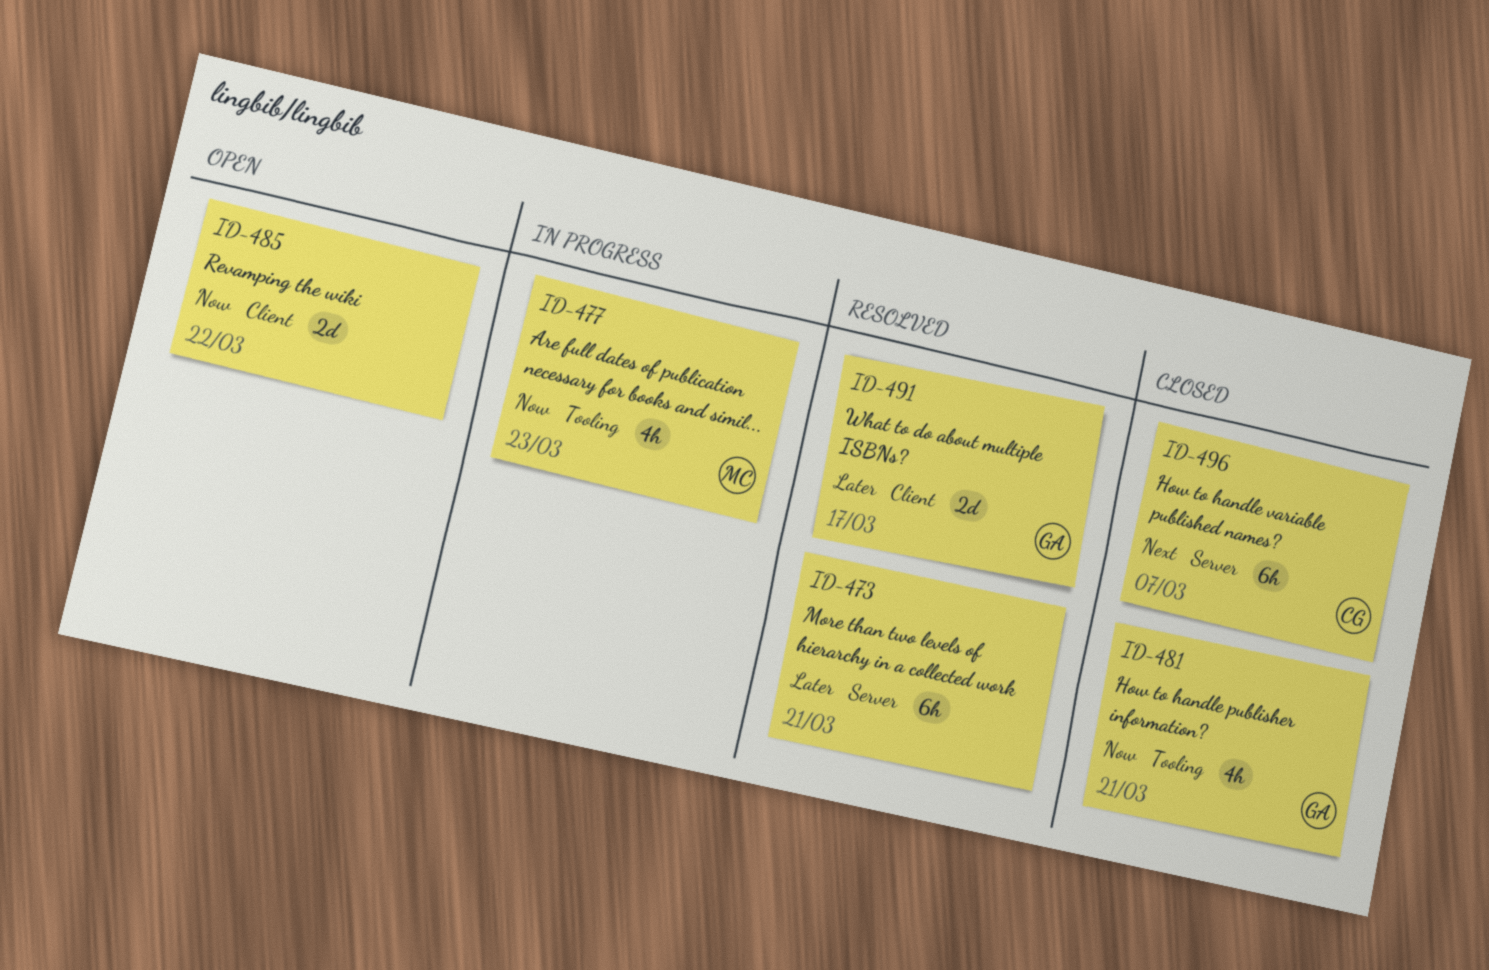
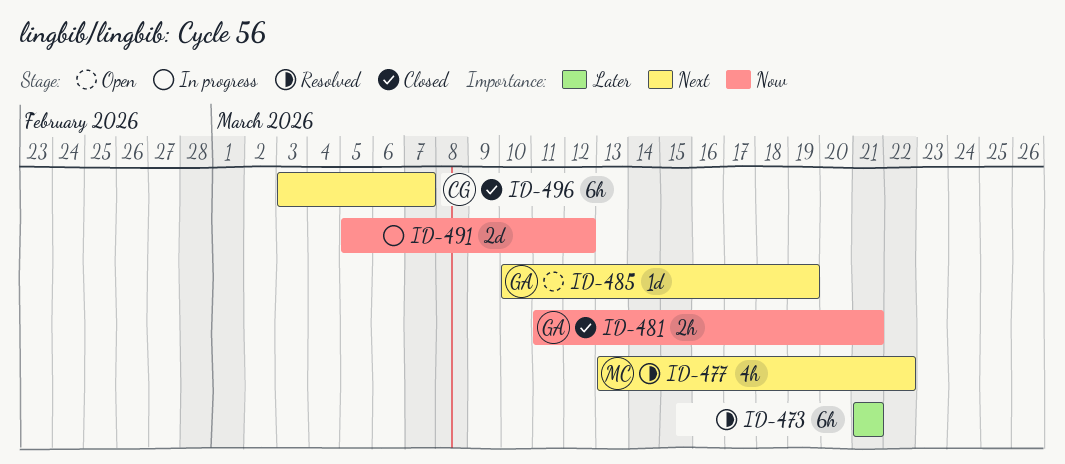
ID-477, status: In progress -> Resolved
ID-477, priority: Now -> Next
ID-477, due: Mar 23 -> Mar 22
ID-481, estimate: 4h -> 2h
ID-485, owner: none -> GA
ID-485, priority: Now -> Next
ID-485, estimate: 2d -> 1d
ID-485, due: Mar 22 -> Mar 19
ID-491, status: Resolved -> In progress
ID-491, owner: GA -> none
ID-491, priority: Later -> Now
ID-491, due: Mar 17 -> Mar 12

